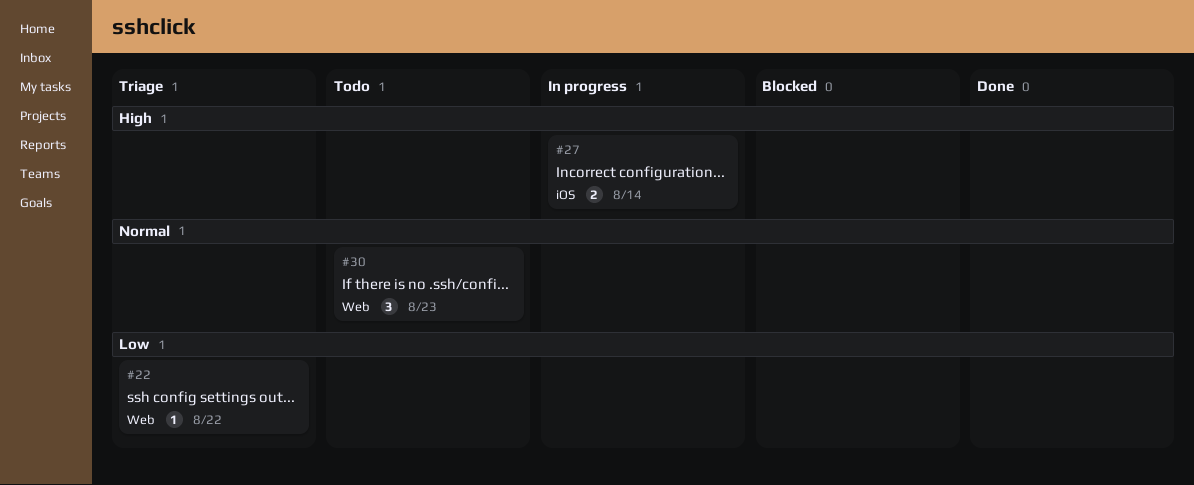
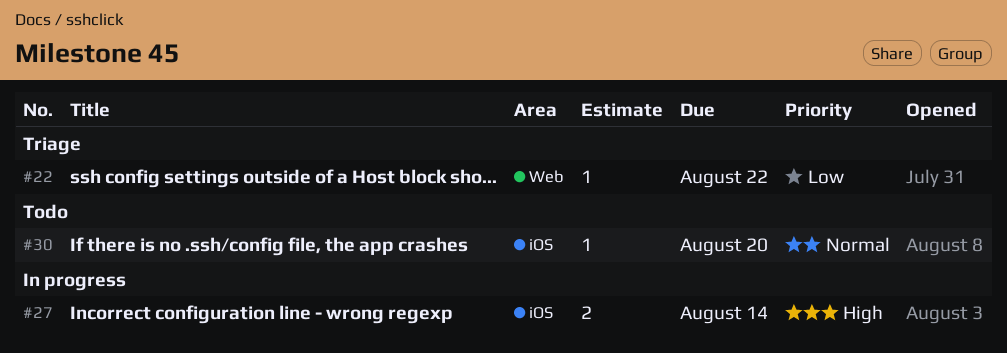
#30, label: Web -> iOS
#30, estimate: 3 -> 1
#30, due: Aug 23 -> Aug 20

